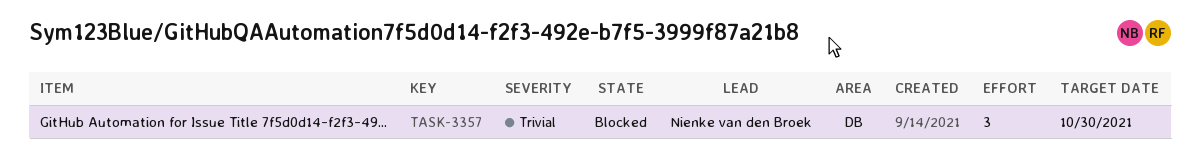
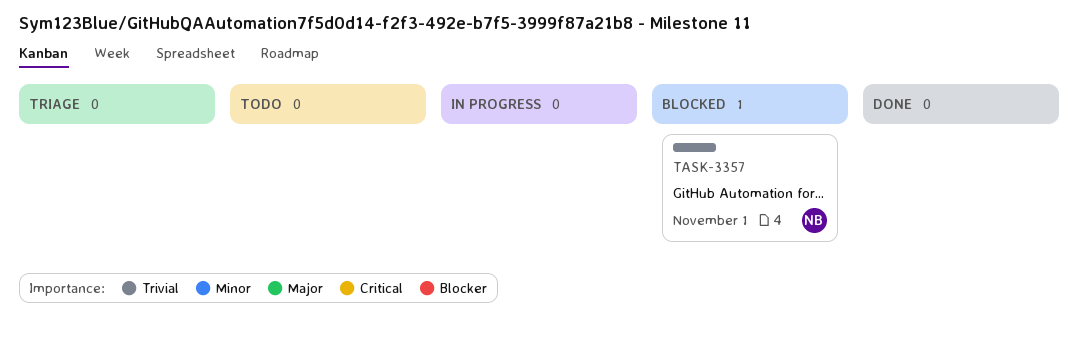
TASK-3357, due: Oct 30 -> Nov 1

